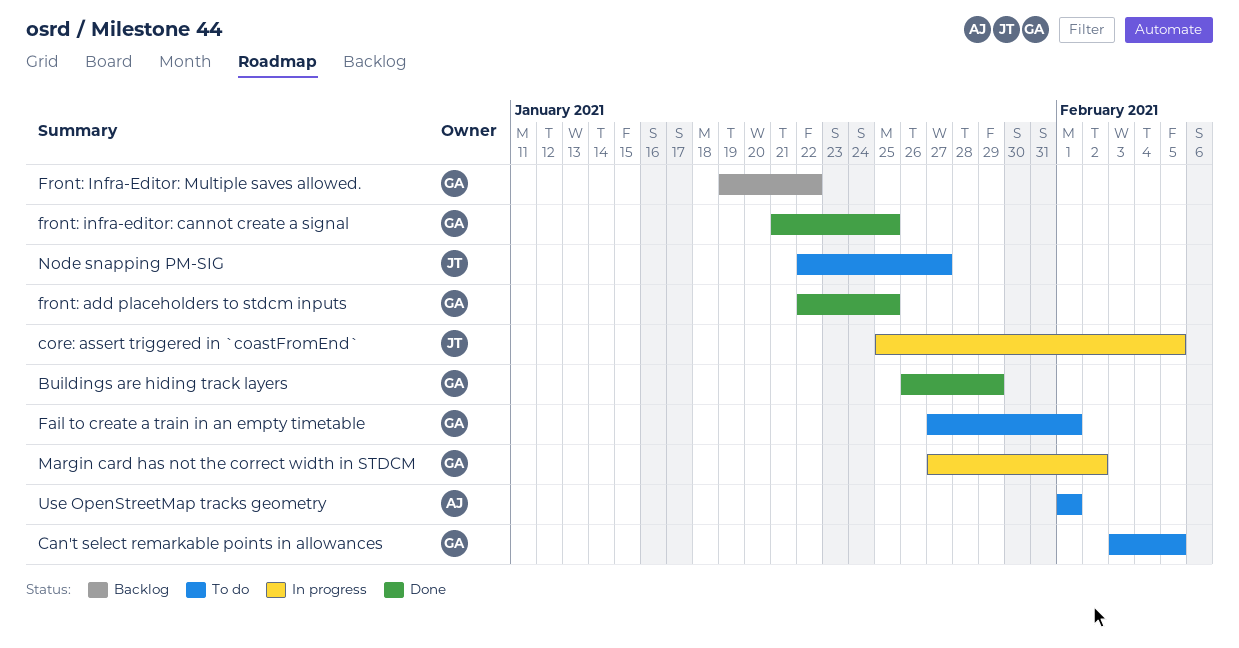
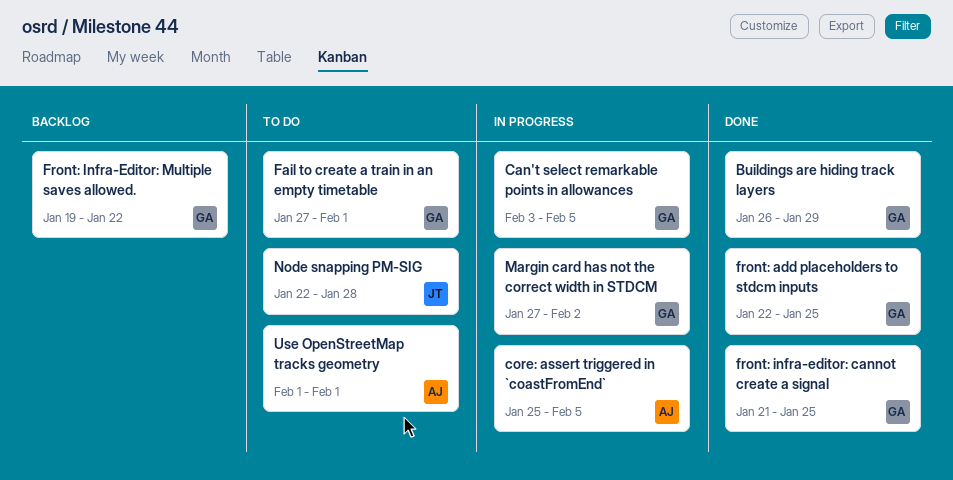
Can't select remarkable points in allowances, status: To do -> In progress
core: assert triggered in `coastFromEnd`, owner: JT -> AJ
Node snapping PM-SIG, due: Jan 27 -> Jan 28

